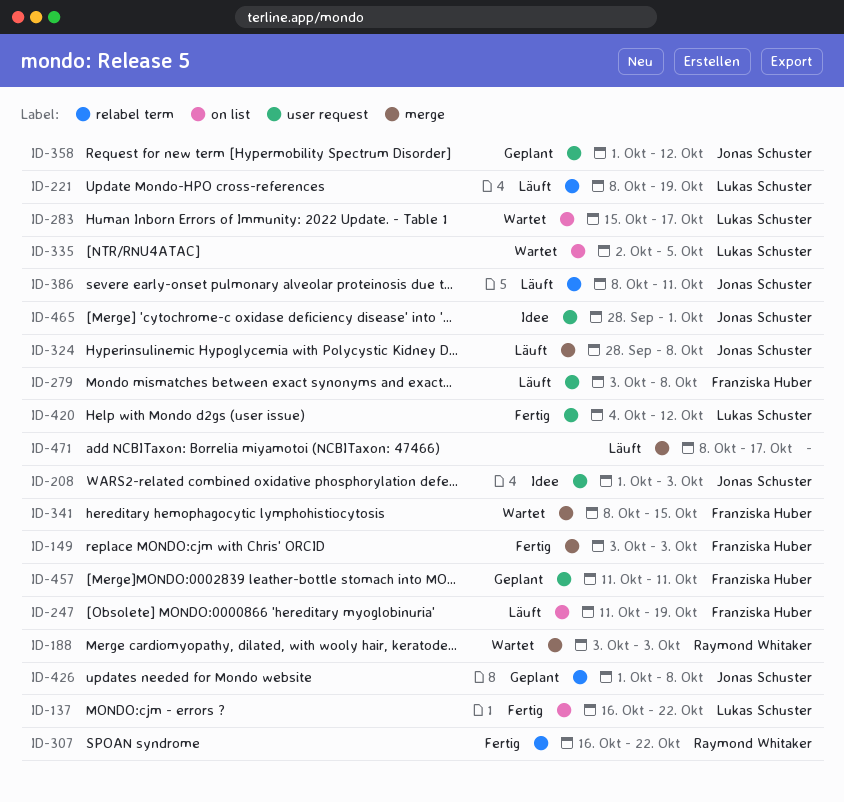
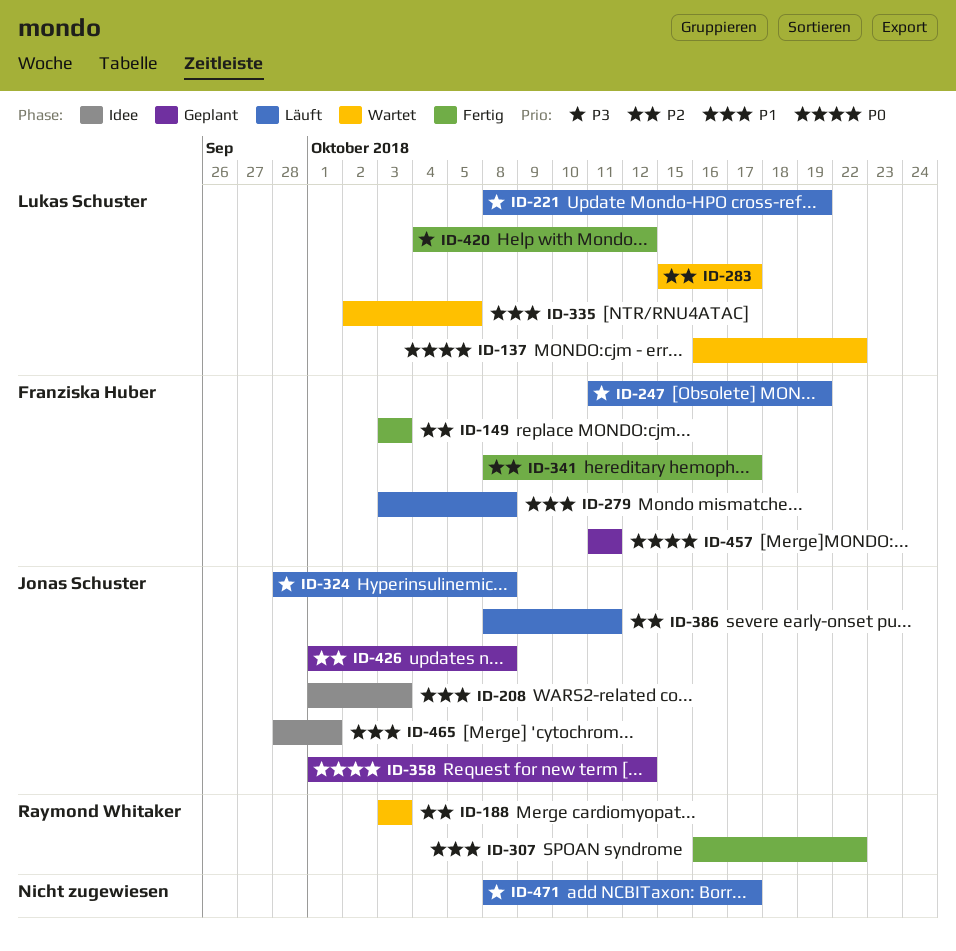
ID-137, status: Fertig -> Wartet
ID-341, status: Wartet -> Fertig
ID-341, due: Oct 15 -> Oct 17

